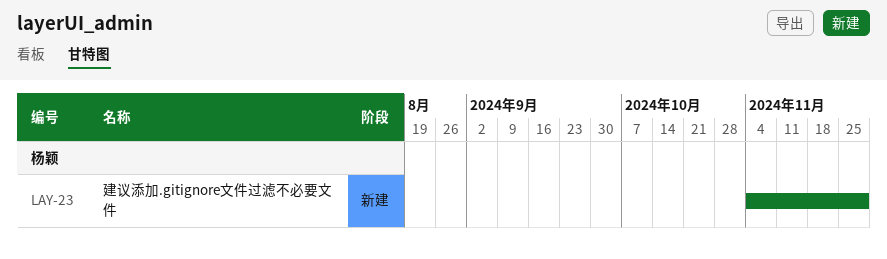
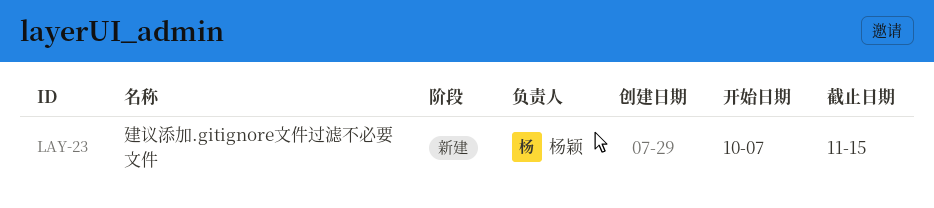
LAY-23, start: Nov 4 -> Oct 7
LAY-23, due: Nov 29 -> Nov 15

